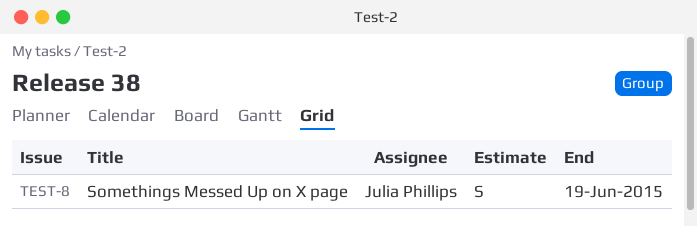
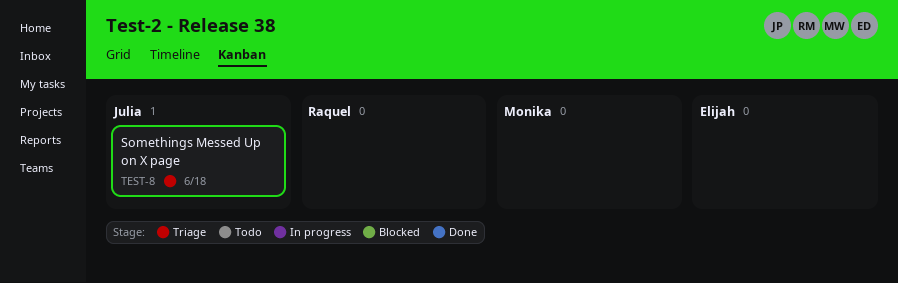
TEST-8, due: Jun 19 -> Jun 18

